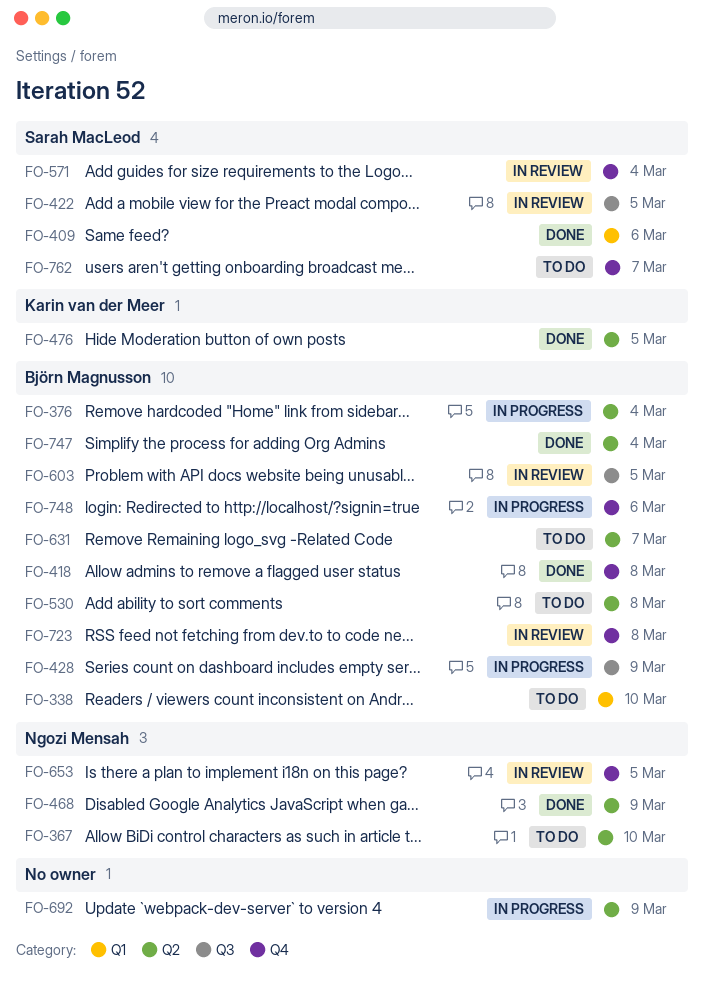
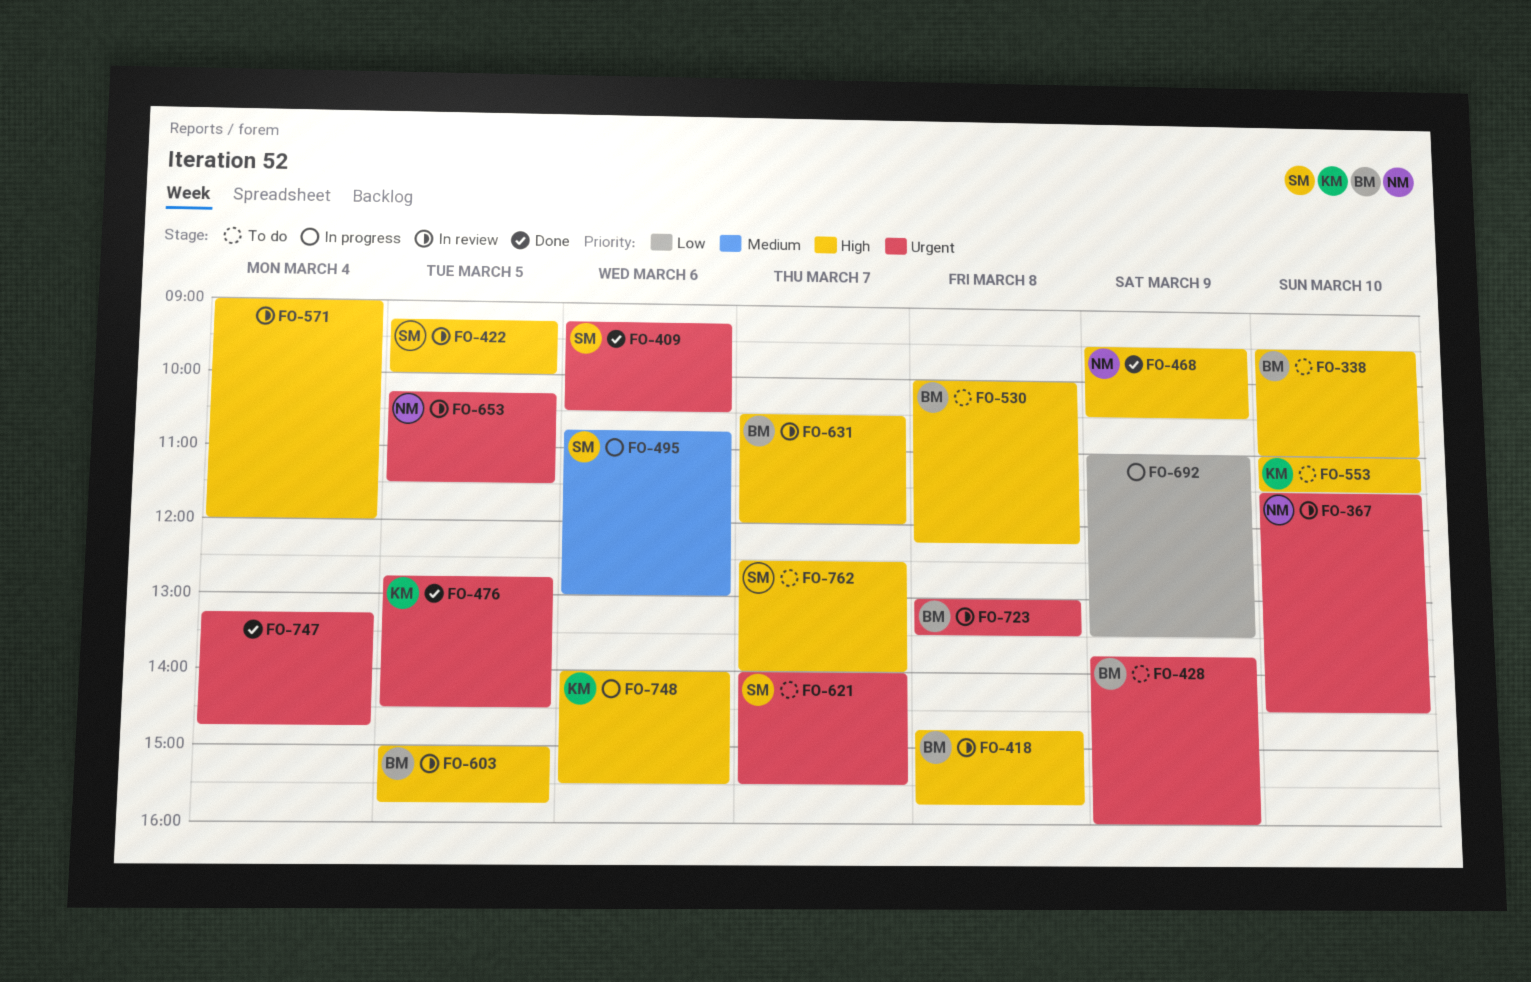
FO-367, status: To do -> In review
FO-376: present -> none
FO-418, status: Done -> In review
FO-428, status: In progress -> To do
FO-495: none -> present
FO-553: none -> present
FO-571, owner: Sarah MacLeod -> none
FO-621: none -> present
FO-631, status: To do -> In review
FO-747, owner: Björn Magnusson -> none
FO-748, owner: Björn Magnusson -> Karin van der Meer

